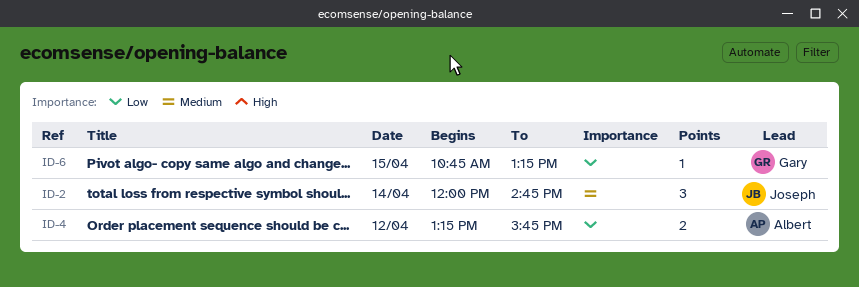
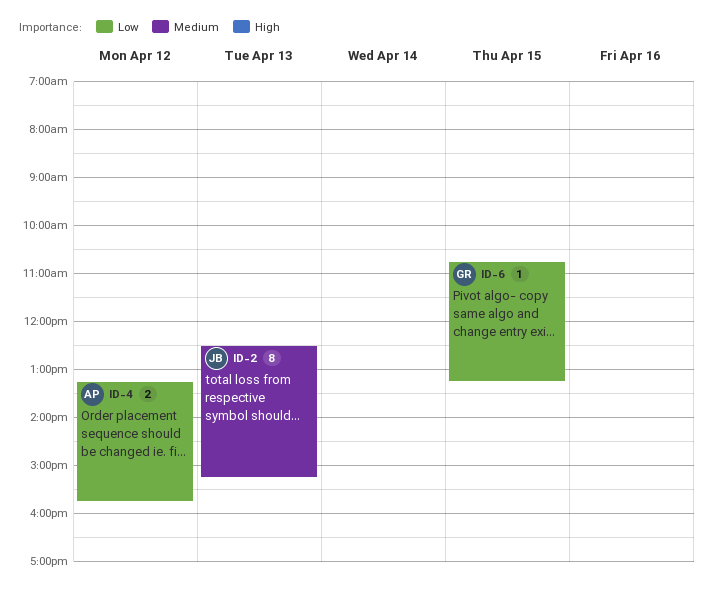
ID-2, estimate: 3 -> 8
ID-2, day: Apr 14 -> Apr 13
ID-2, begins: 12:00 -> 12:30
ID-2, ends: 14:45 -> 15:15

